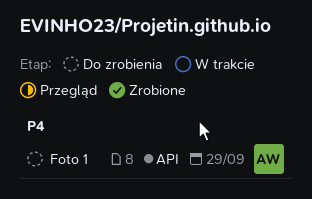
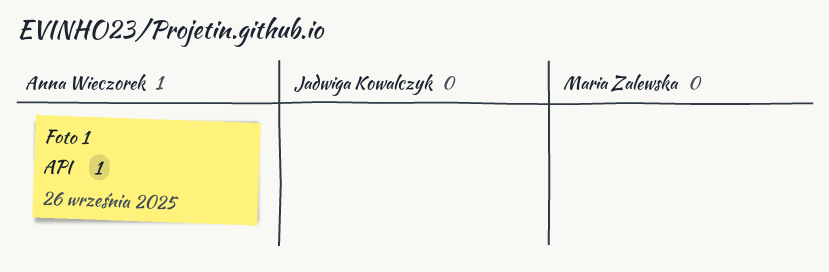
Foto 1, due: Sep 29 -> Sep 26

